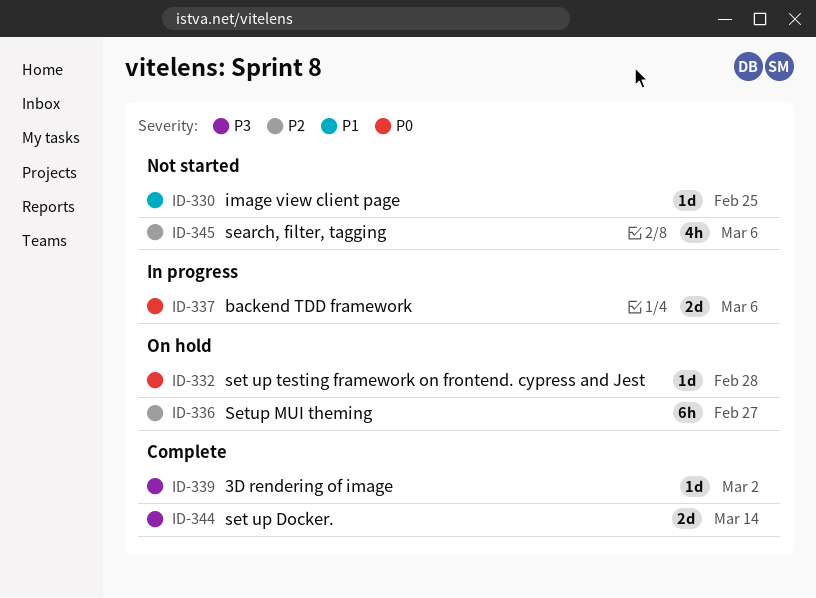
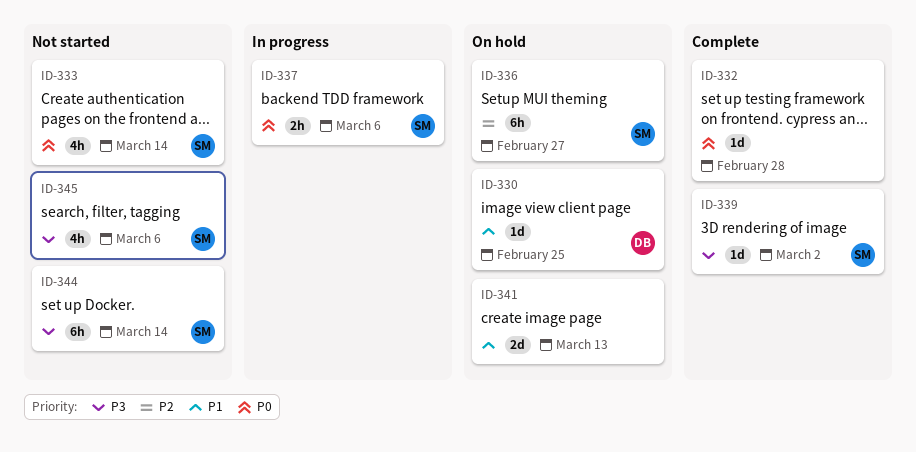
ID-330, status: Not started -> On hold
ID-332, status: On hold -> Complete
ID-333: none -> present
ID-337, estimate: 2d -> 2h
ID-341: none -> present
ID-344, status: Complete -> Not started
ID-344, estimate: 2d -> 6h
ID-345, priority: P2 -> P3

